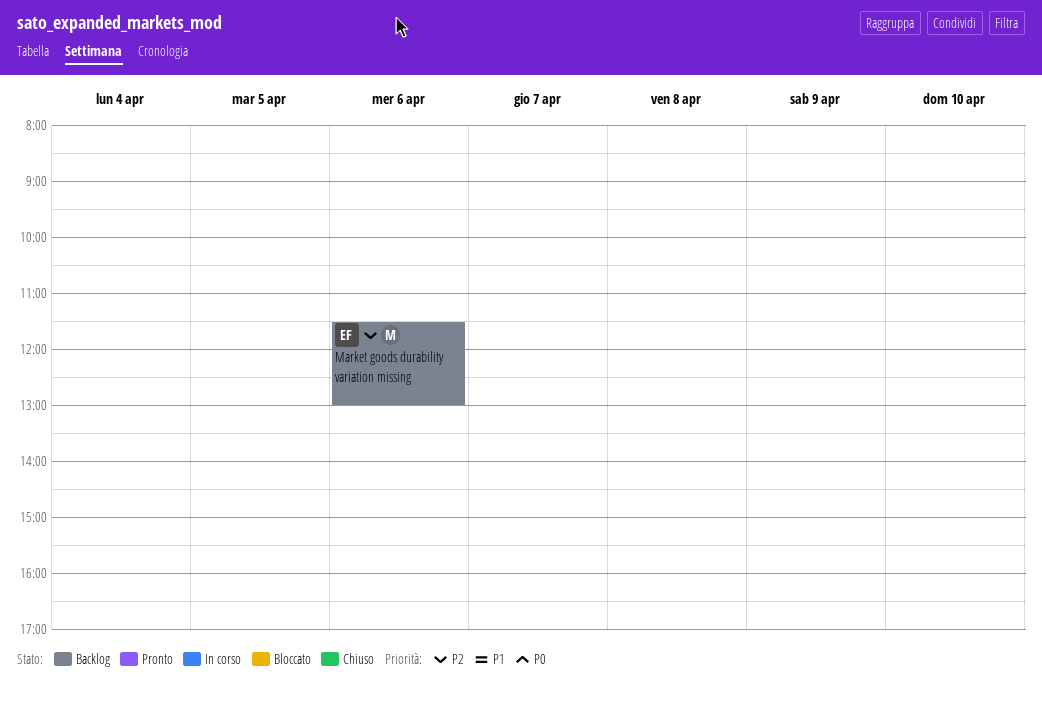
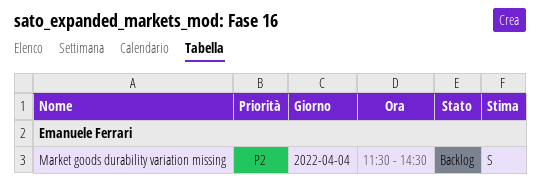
Market goods durability variation missing, estimate: M -> S
Market goods durability variation missing, day: Apr 6 -> Apr 4
Market goods durability variation missing, ends: 13:00 -> 14:30

